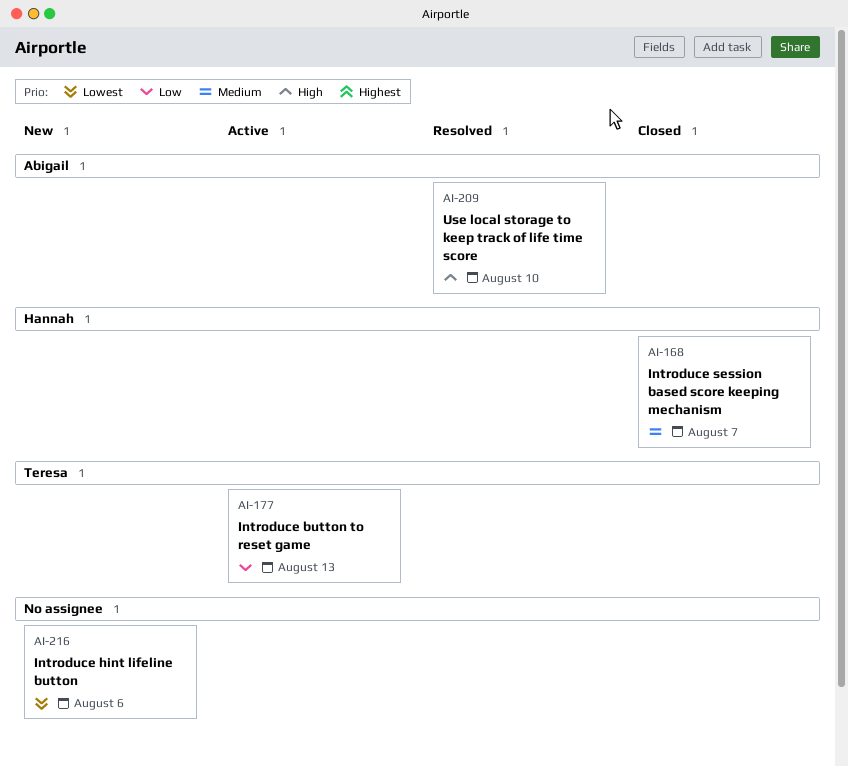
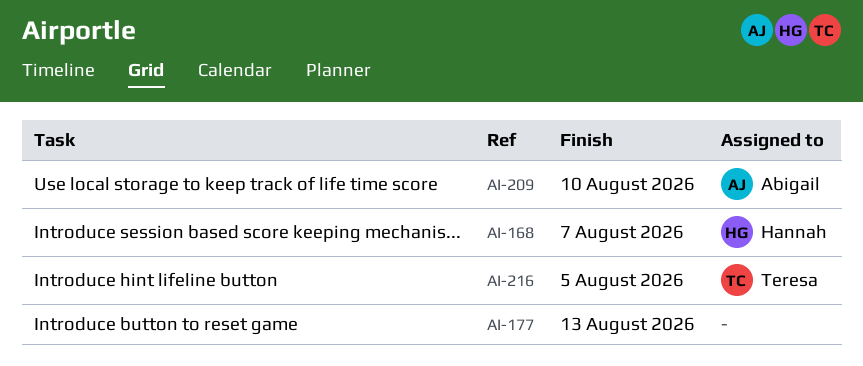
AI-177, owner: Teresa -> none
AI-216, owner: none -> Teresa
AI-216, due: Aug 6 -> Aug 5

